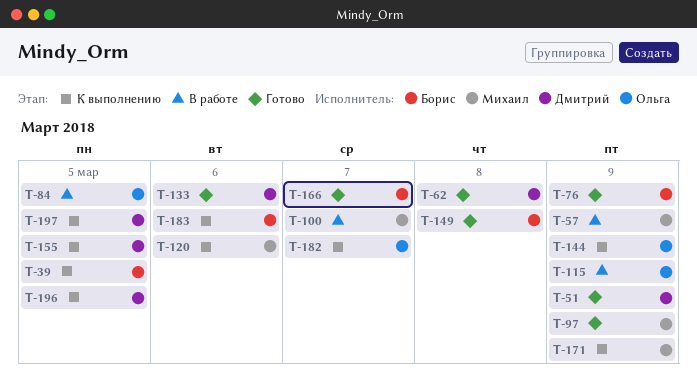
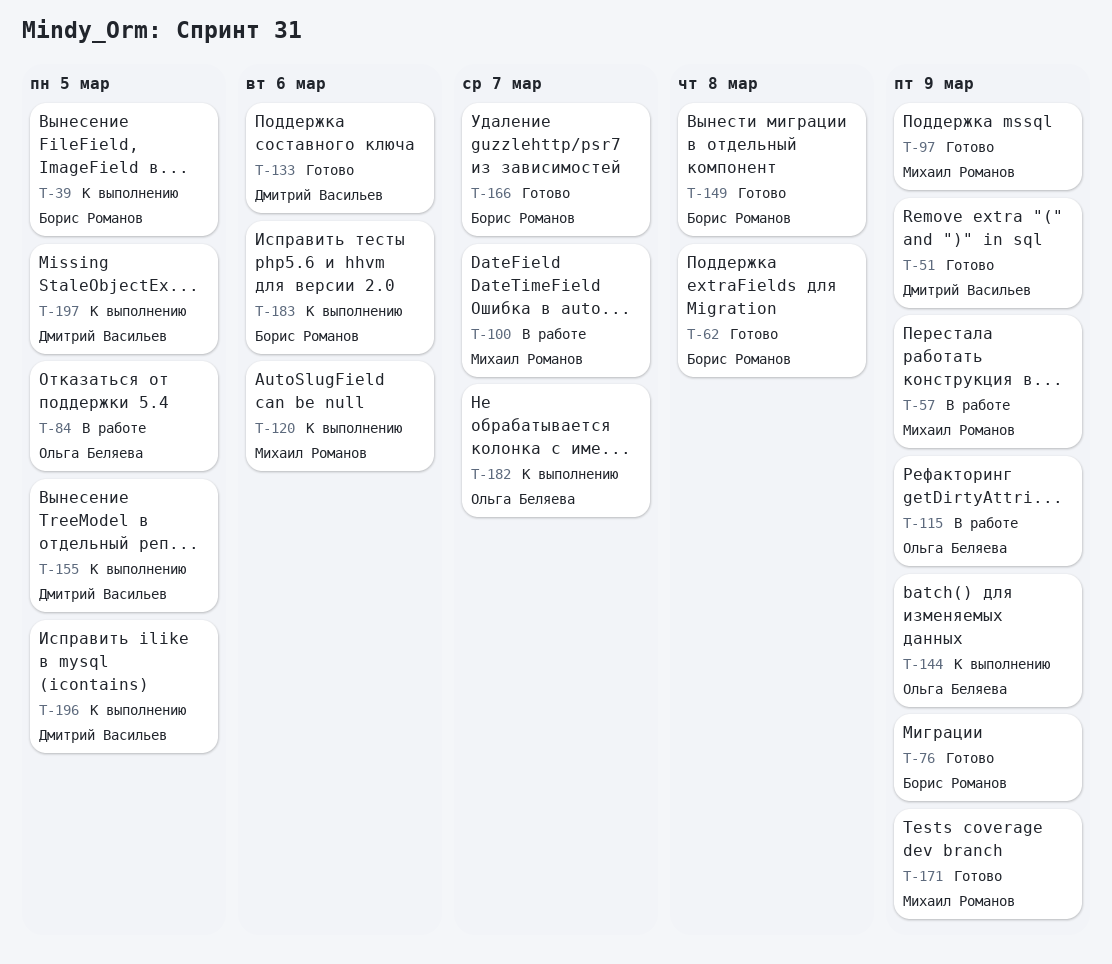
T-62, owner: Дмитрий Васильев -> Борис Романов
T-171, status: К выполнению -> Готово

